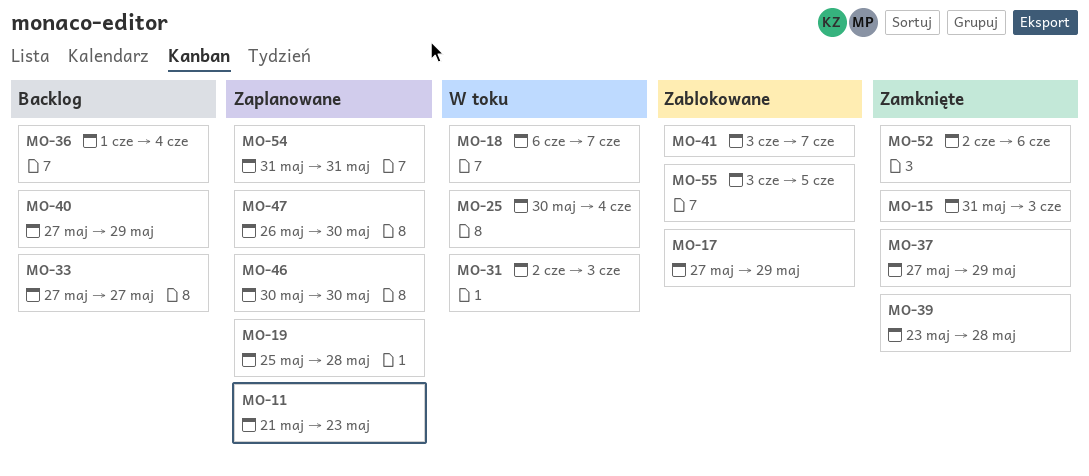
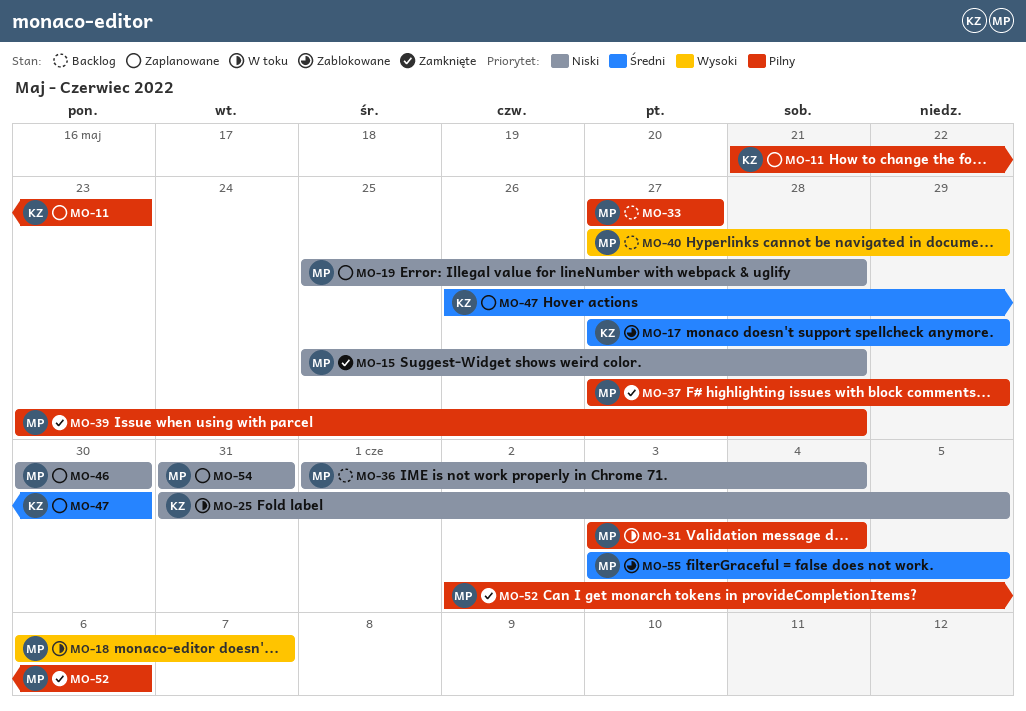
MO-15, start: May 31 -> May 25
MO-15, due: Jun 3 -> May 28
MO-25, start: May 30 -> May 31
MO-25, due: Jun 4 -> Jun 5
MO-31, start: Jun 2 -> Jun 3
MO-31, due: Jun 3 -> Jun 4
MO-41: present -> none

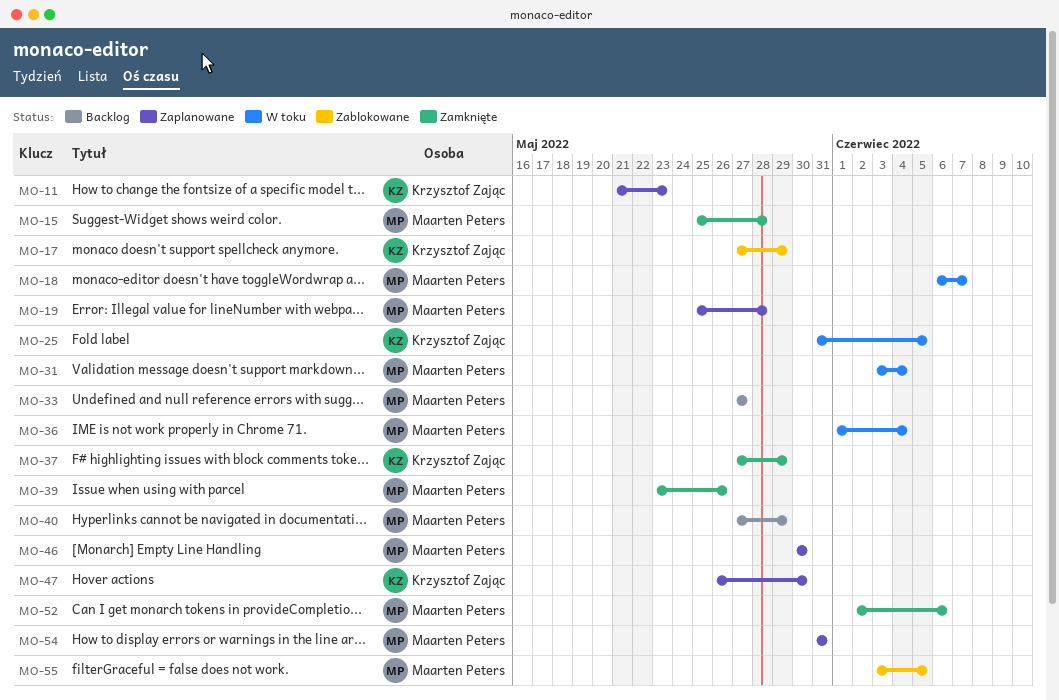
MO-36, status: Backlog -> W toku
MO-37, owner: Maarten Peters -> Krzysztof Zając
MO-39, due: May 28 -> May 26

